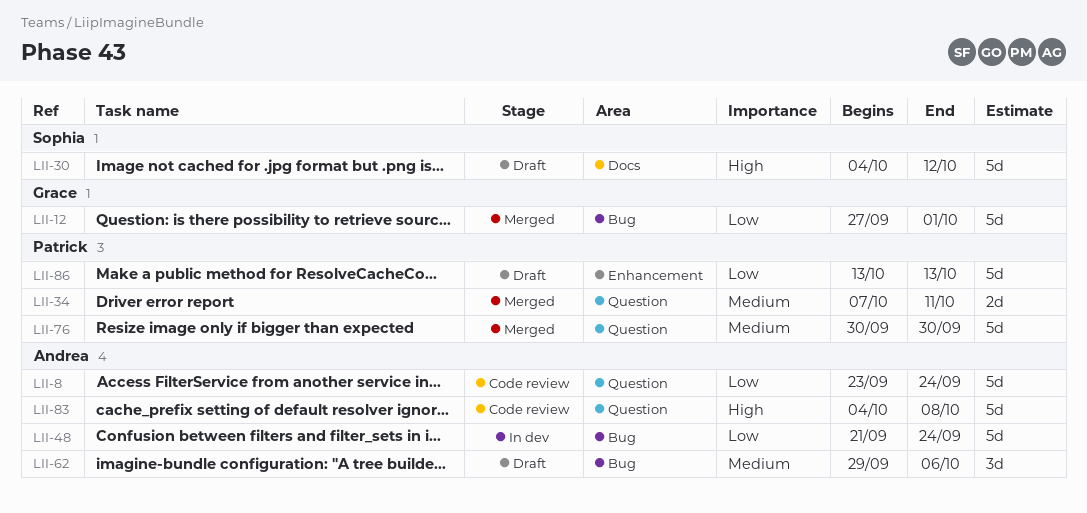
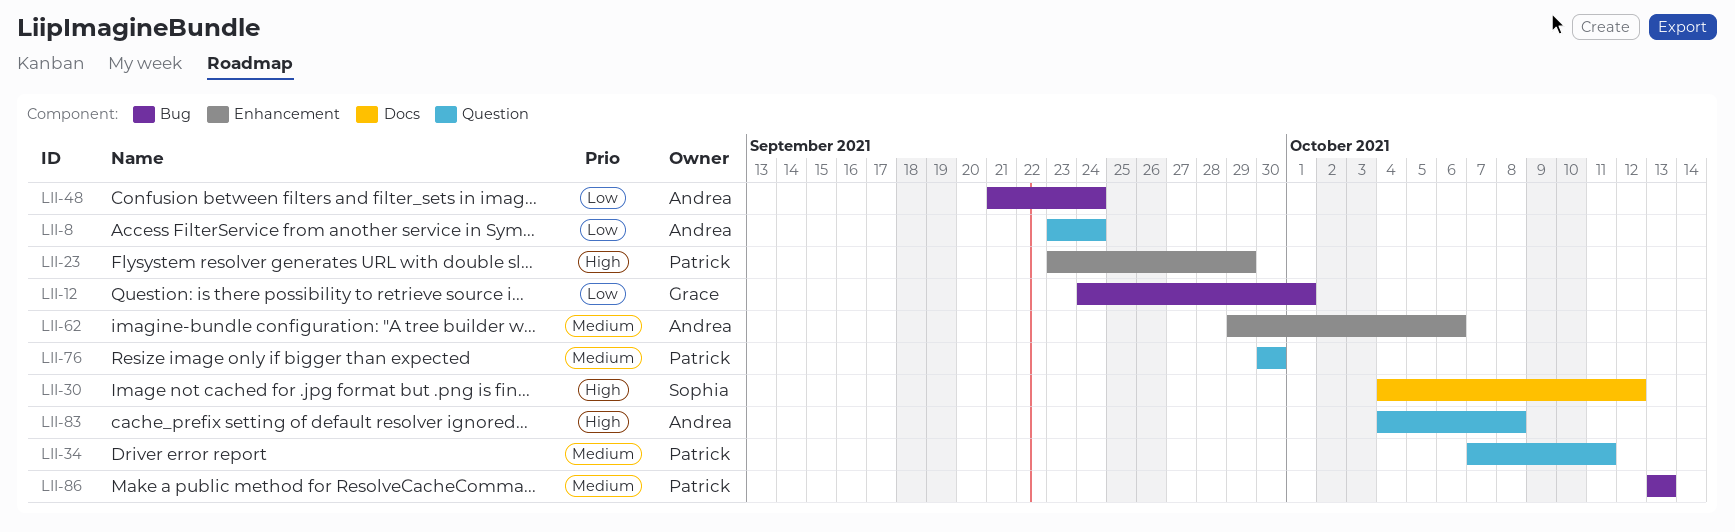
LII-12, start: Sep 27 -> Sep 24
LII-23: none -> present
LII-62, label: Bug -> Enhancement
LII-86, priority: Low -> Medium
LII-86, label: Enhancement -> Bug

